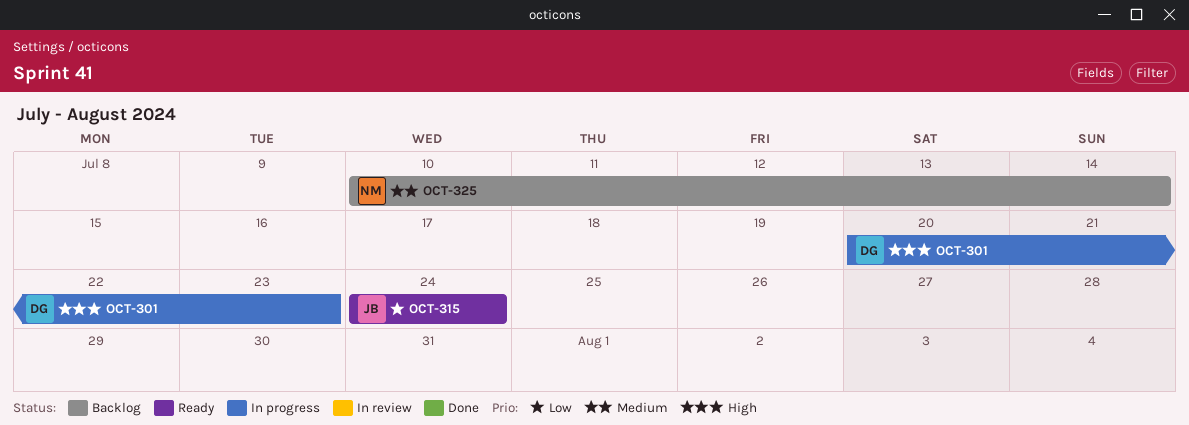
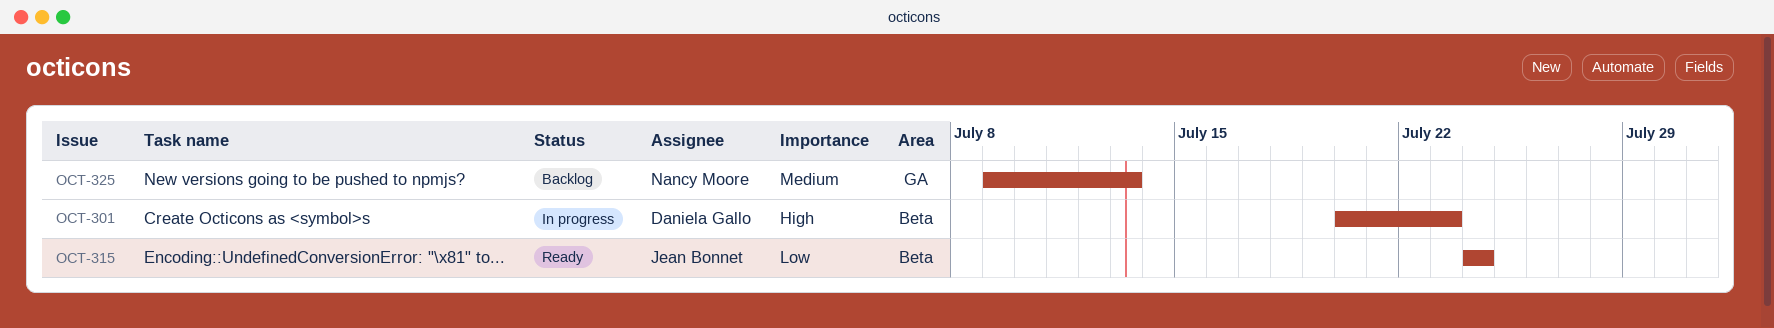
OCT-325, start: Jul 10 -> Jul 9
OCT-325, due: Jul 14 -> Jul 13

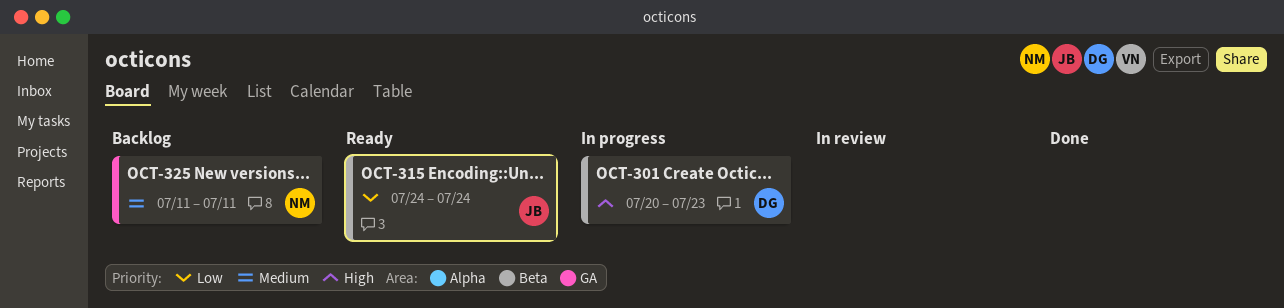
OCT-325, start: Jul 9 -> Jul 11
OCT-325, due: Jul 13 -> Jul 11

